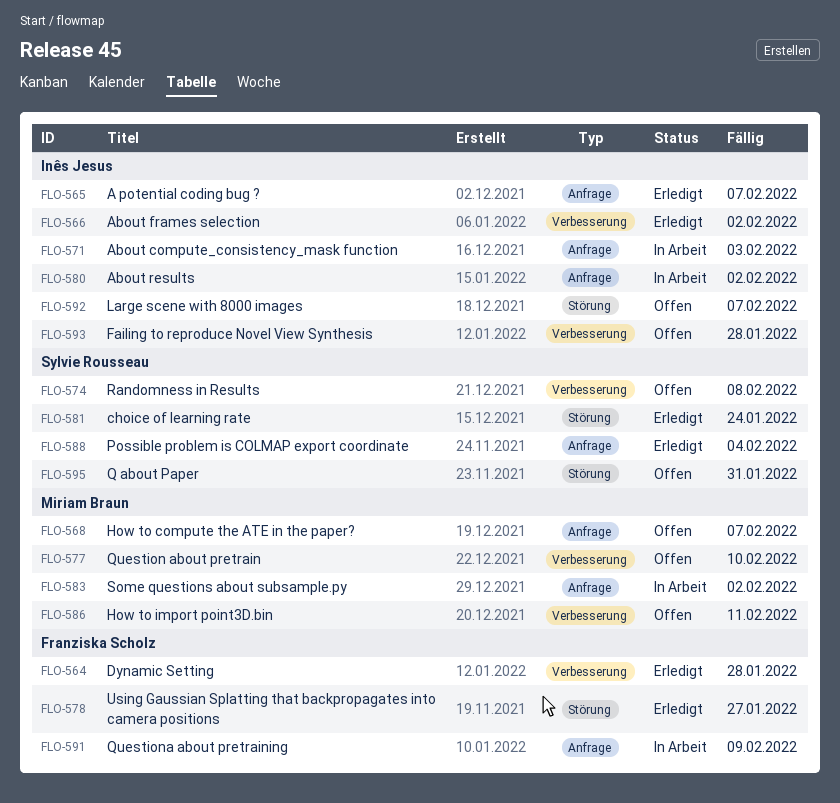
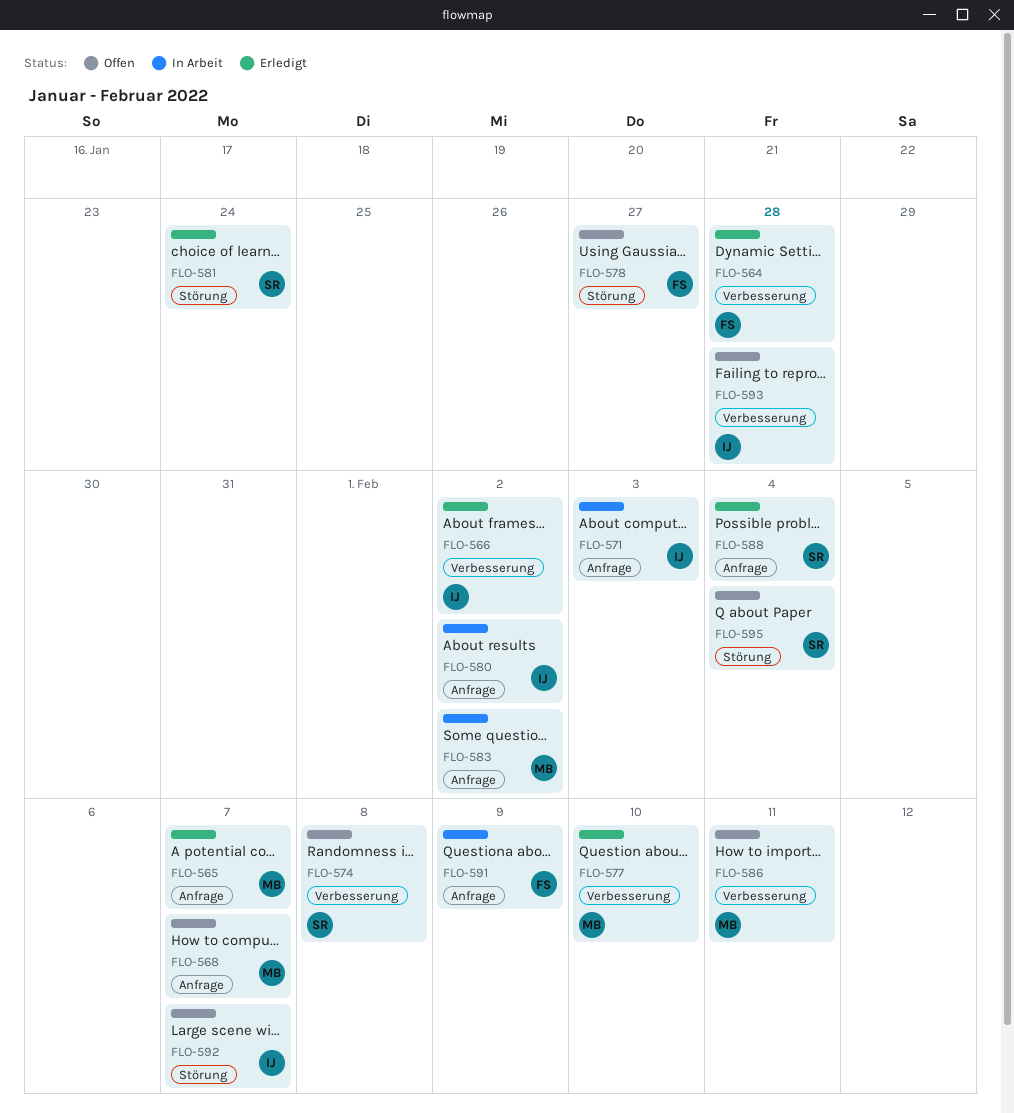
FLO-565, owner: Inês Jesus -> Miriam Braun
FLO-577, status: Offen -> Erledigt
FLO-578, status: Erledigt -> Offen
FLO-595, due: Jan 31 -> Feb 4

